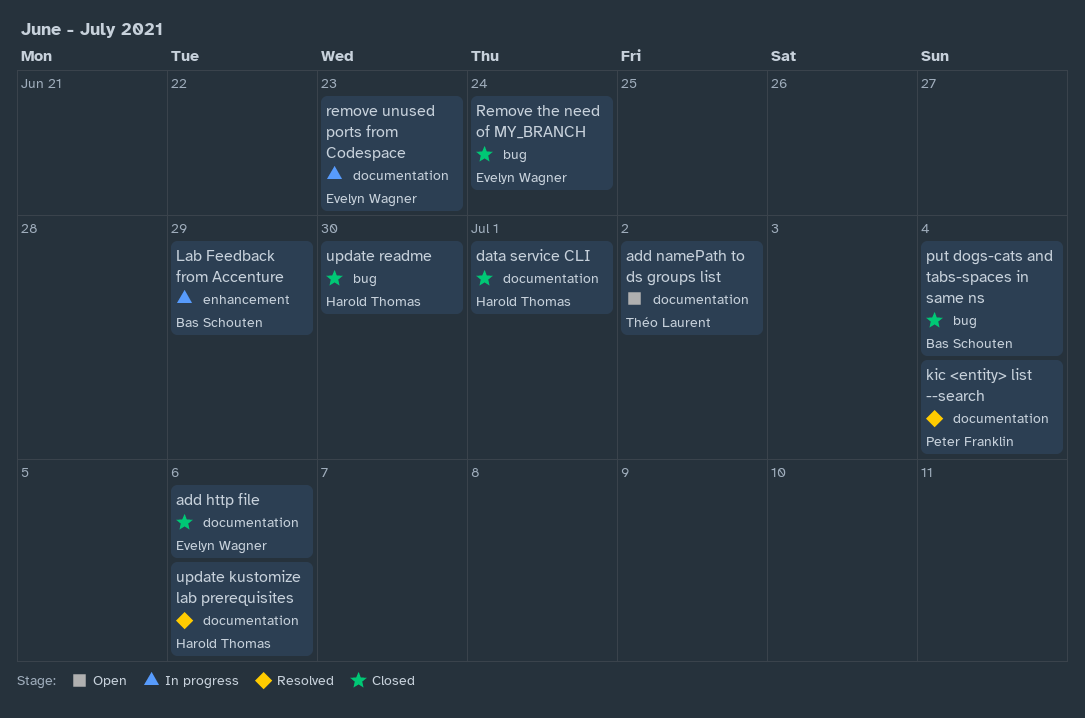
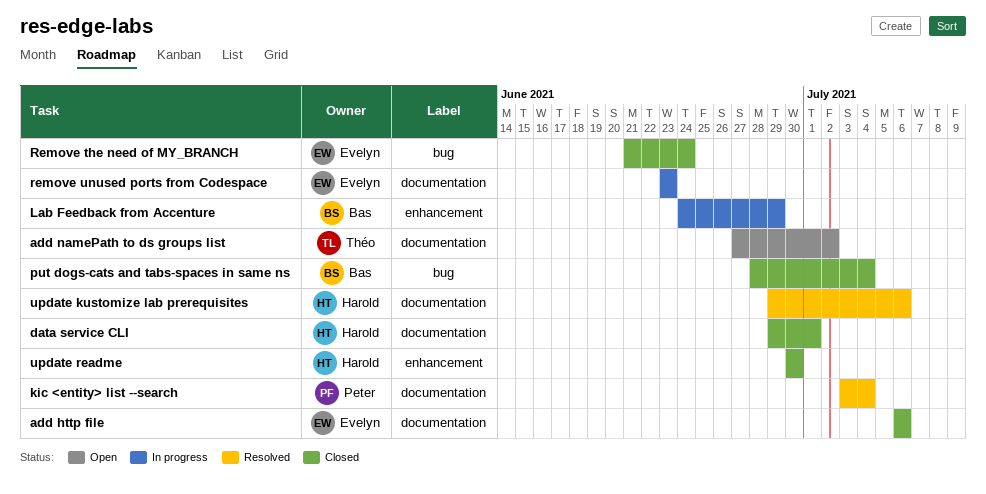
update readme, label: bug -> enhancement

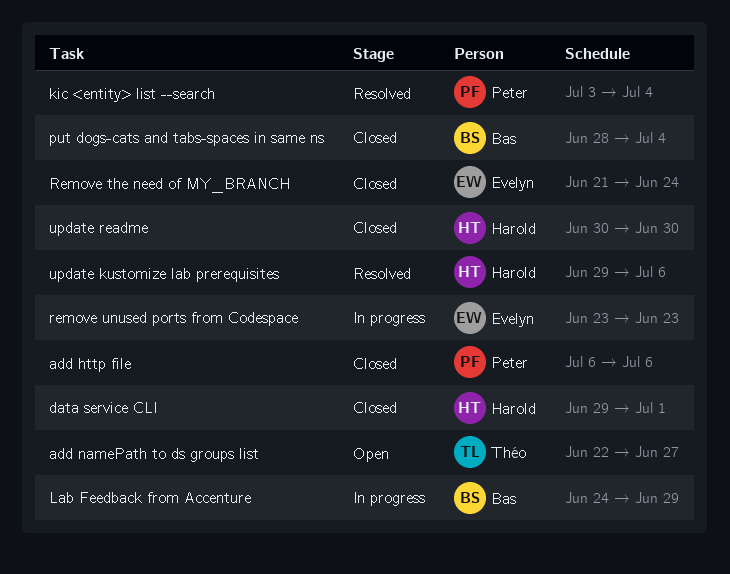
add http file, owner: Evelyn -> Peter
add namePath to ds groups list, start: Jun 27 -> Jun 22
add namePath to ds groups list, due: Jul 2 -> Jun 27

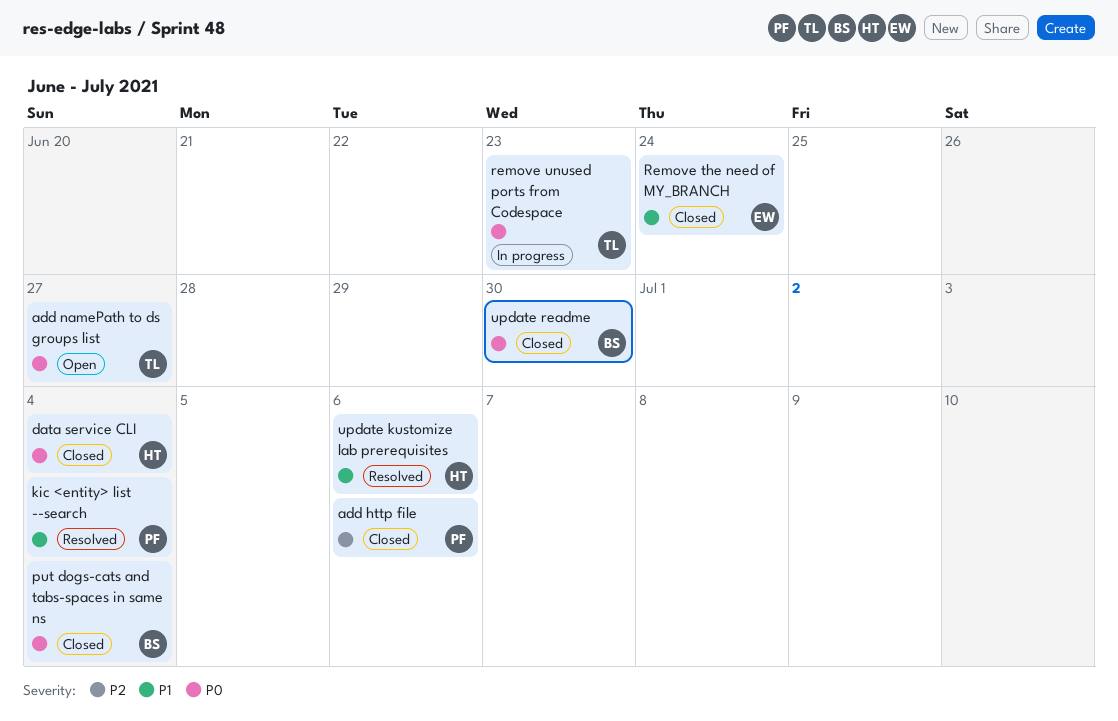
data service CLI, due: Jul 1 -> Jul 4
Lab Feedback from Accenture: present -> none
remove unused ports from Codespace, owner: Evelyn -> Théo
update readme, owner: Harold -> Bas

